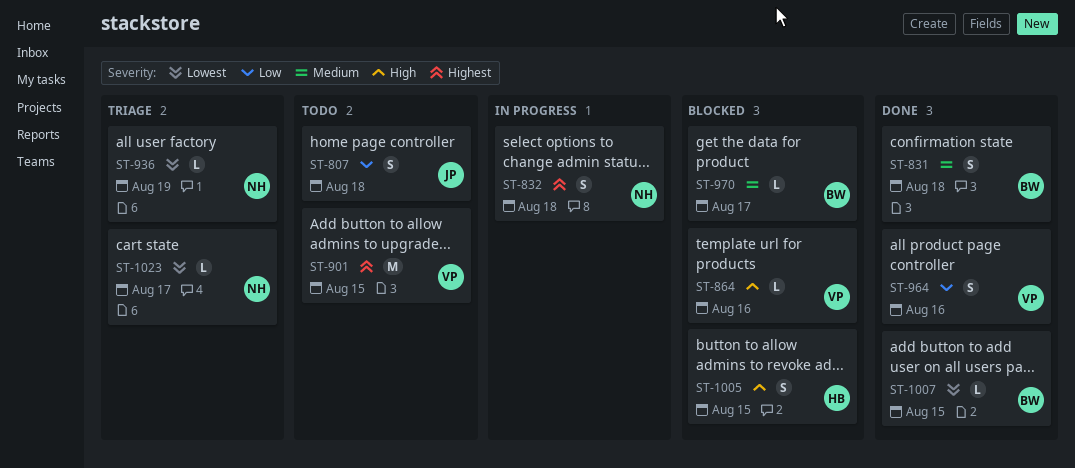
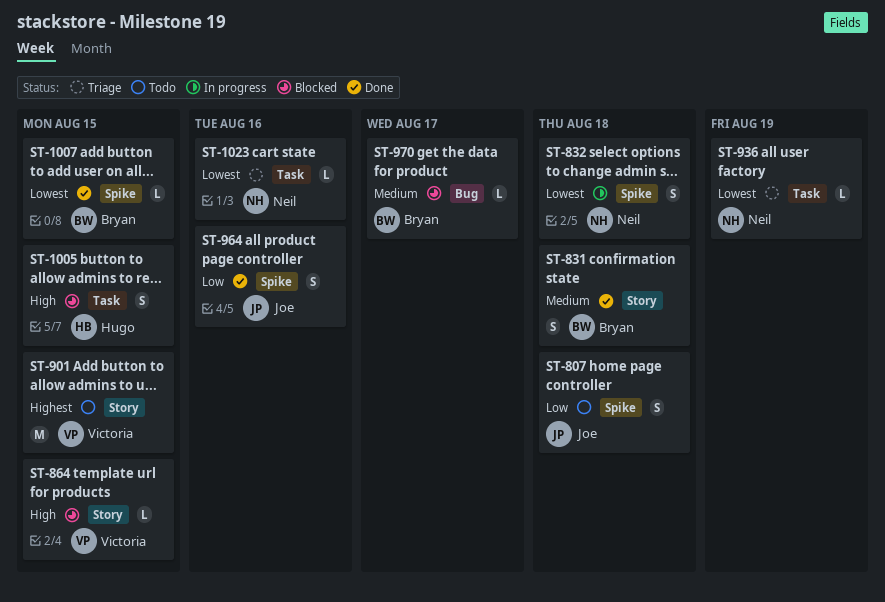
ST-832, priority: Highest -> Lowest
ST-864, due: Aug 16 -> Aug 15
ST-964, owner: Victoria -> Joe
ST-1023, due: Aug 17 -> Aug 16

